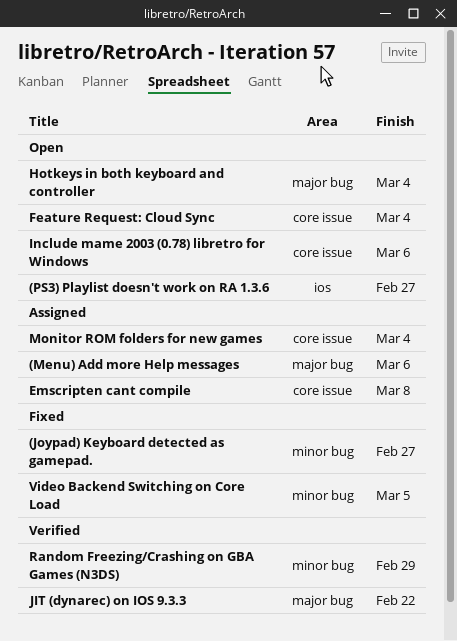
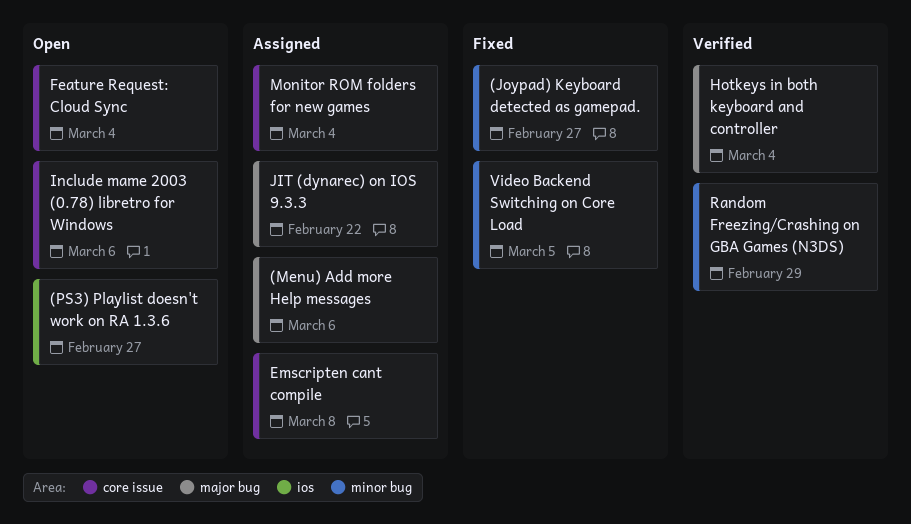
Hotkeys in both keyboard and controller, status: Open -> Verified
JIT (dynarec) on IOS 9.3.3, status: Verified -> Assigned

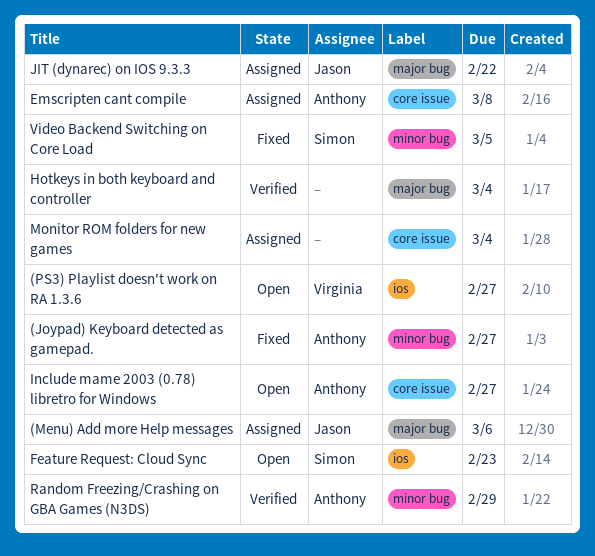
Feature Request: Cloud Sync, label: core issue -> ios
Feature Request: Cloud Sync, due: Mar 4 -> Feb 23
Include mame 2003 (0.78) libretro for Windows, due: Mar 6 -> Feb 27

